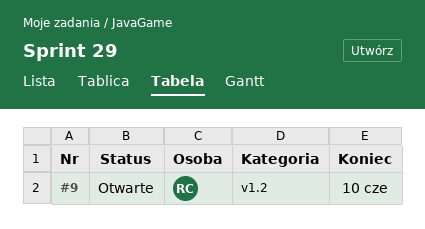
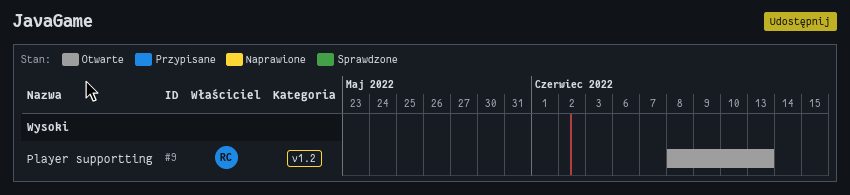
#9, due: Jun 10 -> Jun 13

